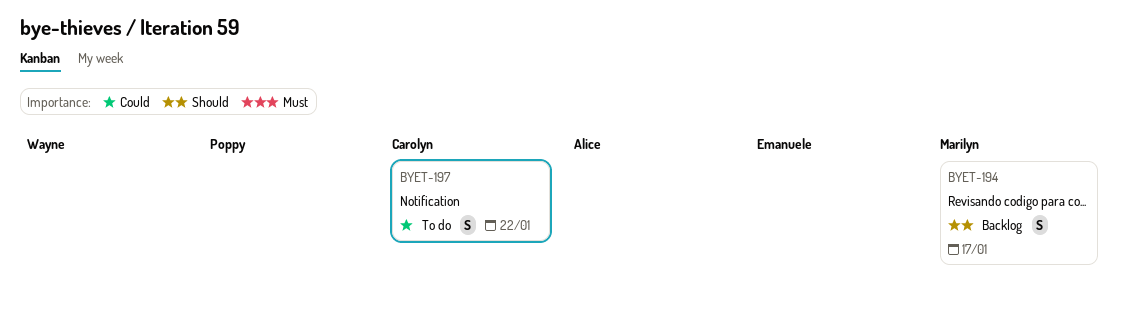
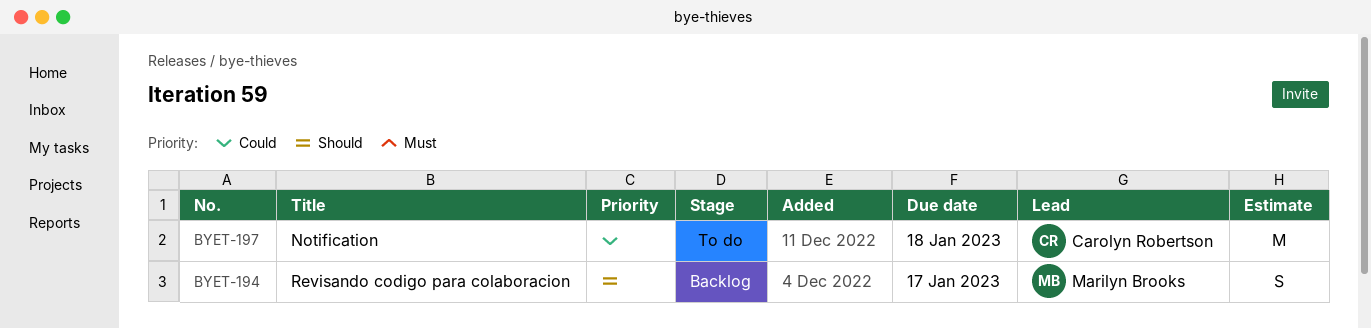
BYET-197, estimate: S -> M
BYET-197, due: Jan 22 -> Jan 18

